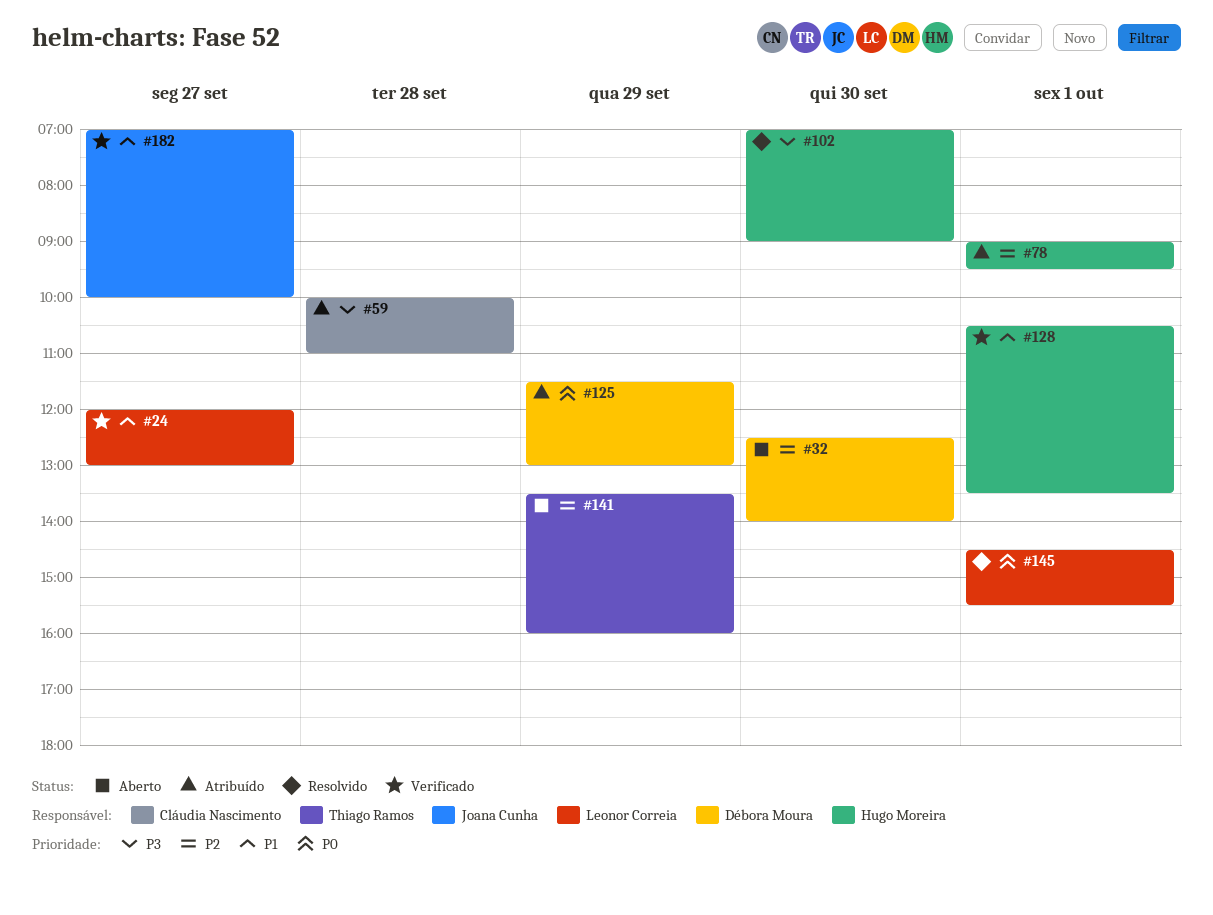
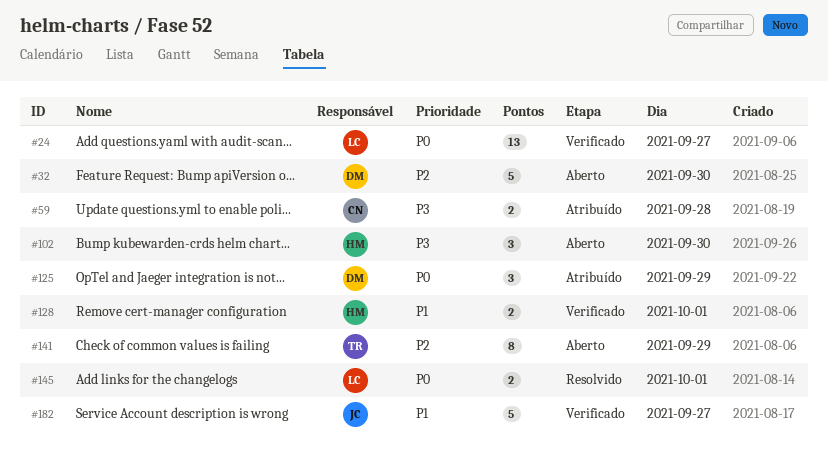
#24, priority: P1 -> P0
#78: present -> none
#102, status: Resolvido -> Aberto

